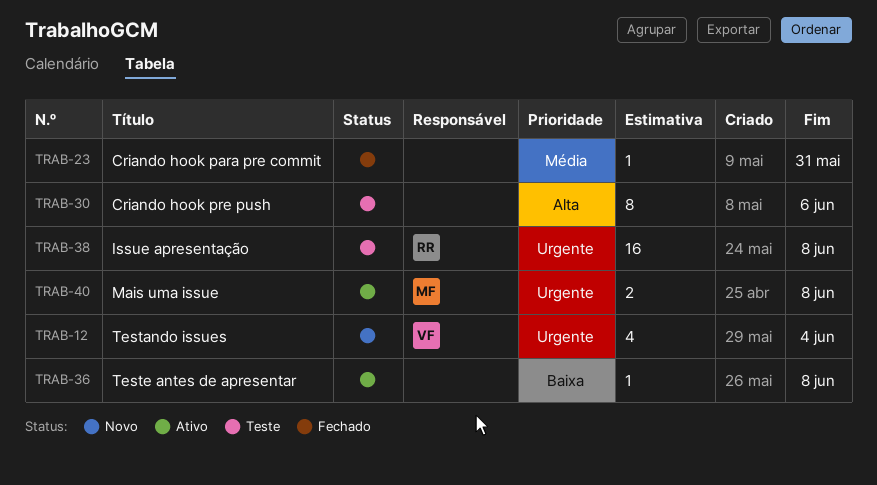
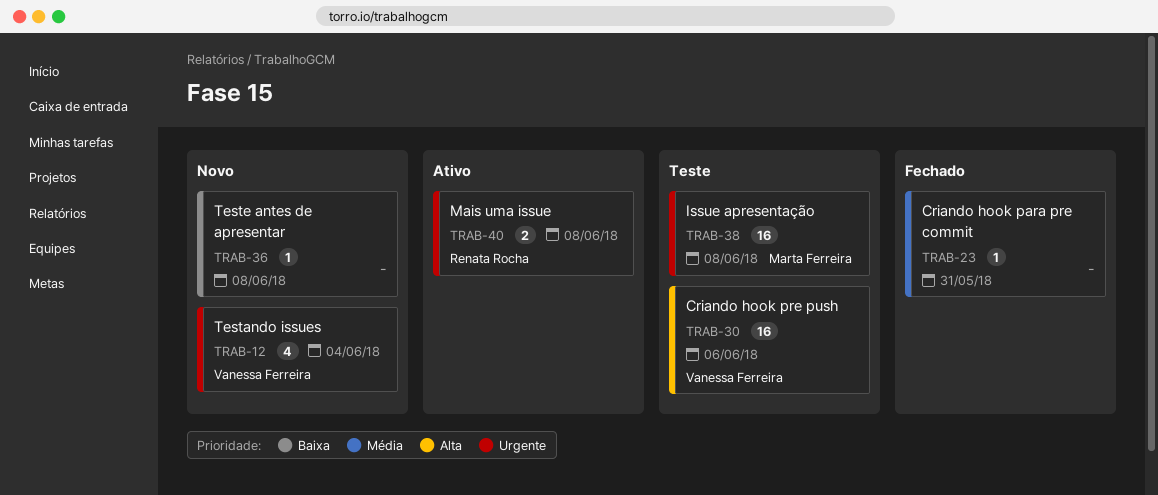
TRAB-30, owner: none -> Vanessa Ferreira
TRAB-30, estimate: 8 -> 16
TRAB-36, status: Ativo -> Novo
TRAB-38, owner: Renata Rocha -> Marta Ferreira
TRAB-40, owner: Marta Ferreira -> Renata Rocha

